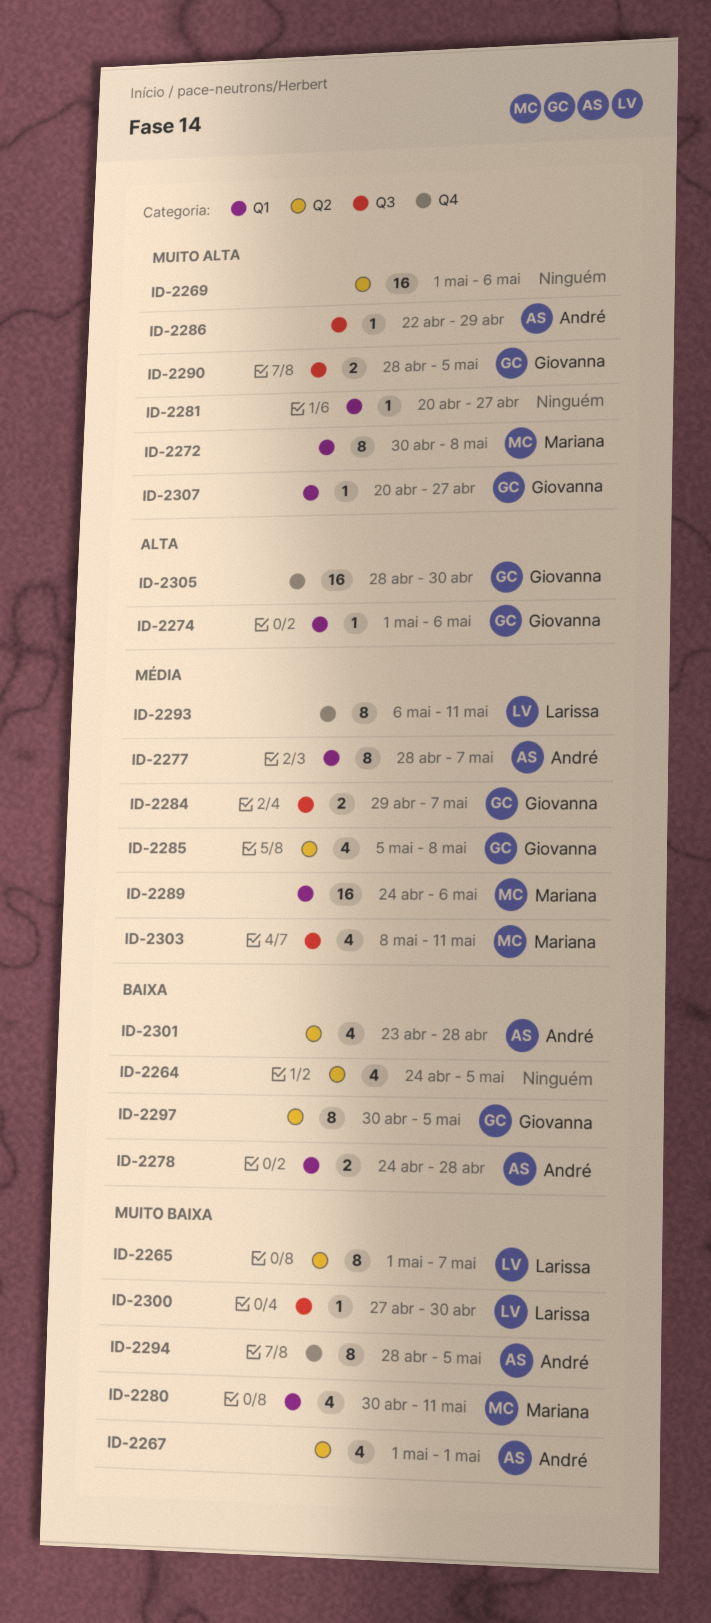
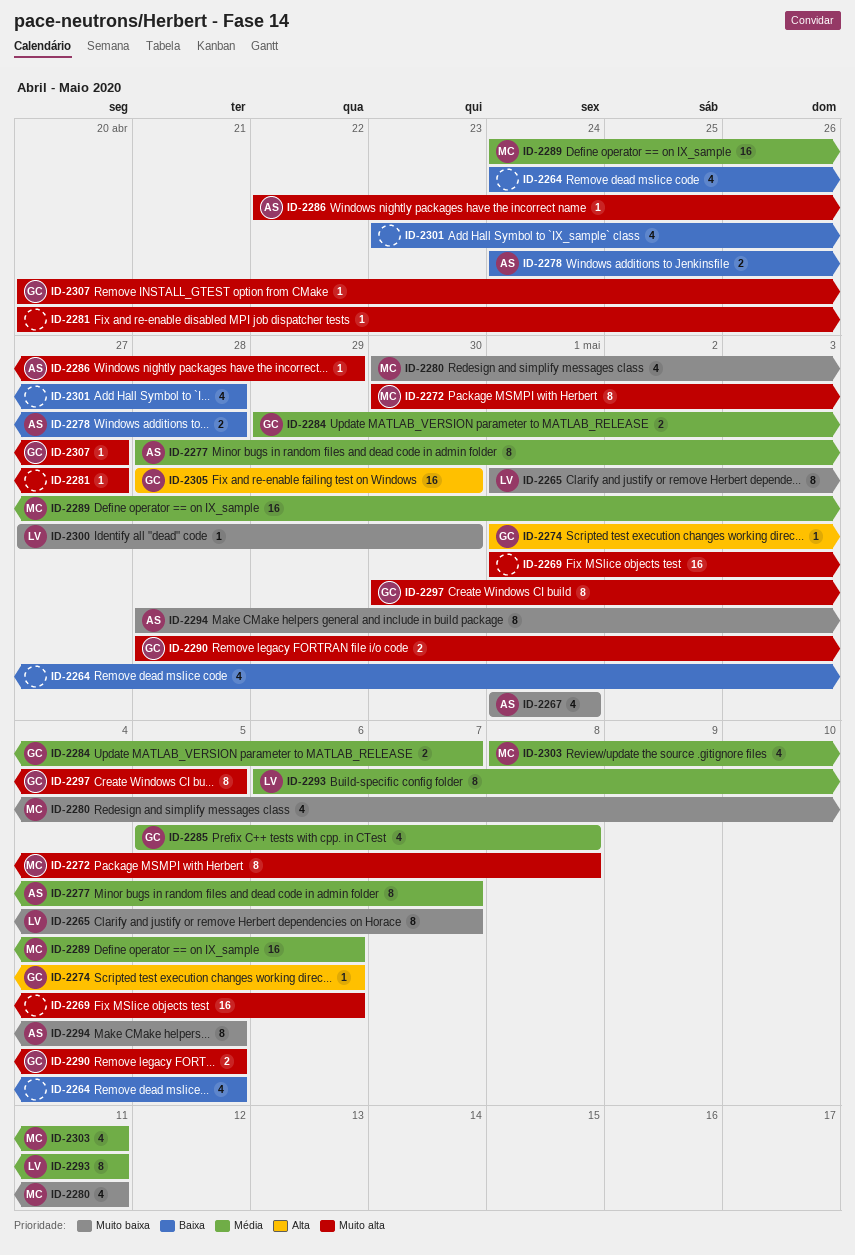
ID-2297, priority: Baixa -> Muito alta
ID-2301, owner: André -> none

